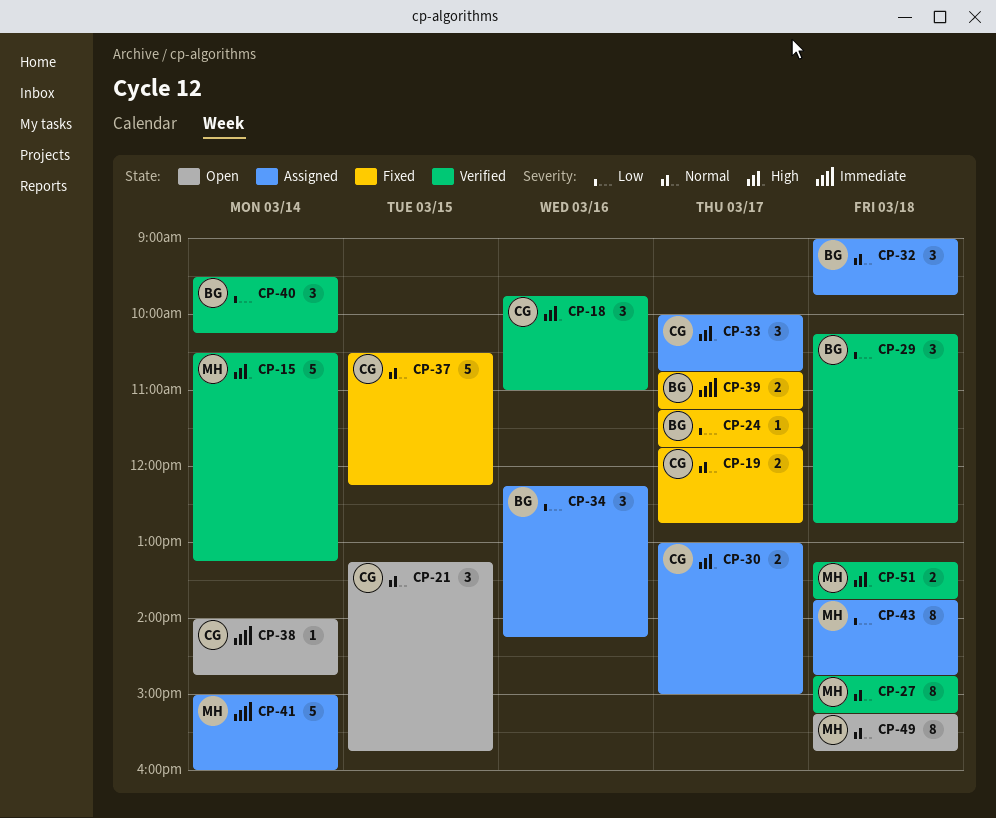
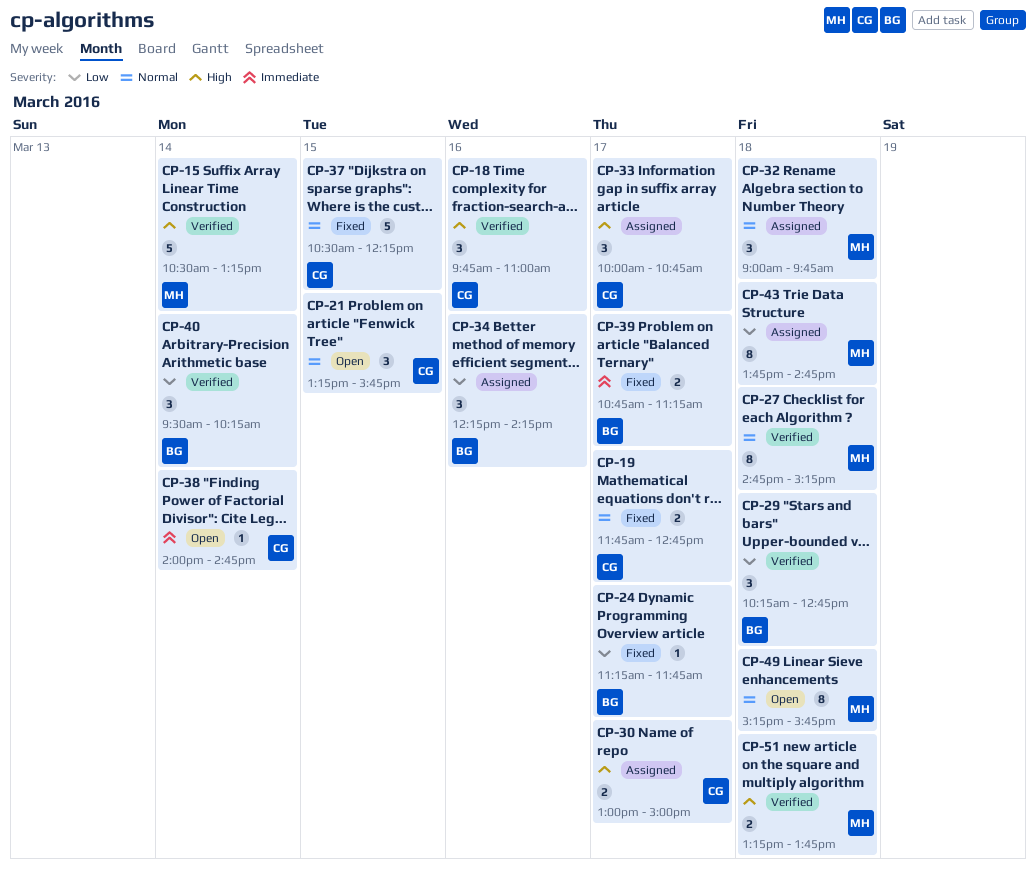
CP-32, owner: BG -> MH
CP-41: present -> none

